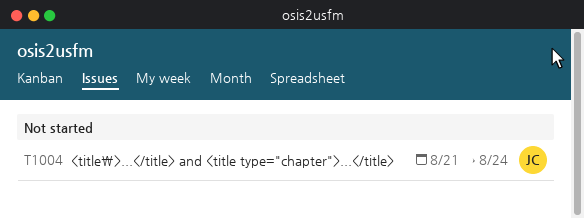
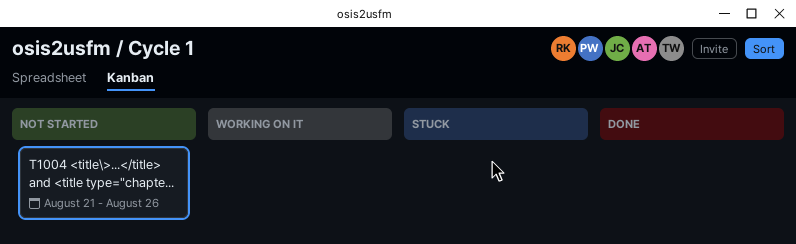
T1004, due: Aug 24 -> Aug 26

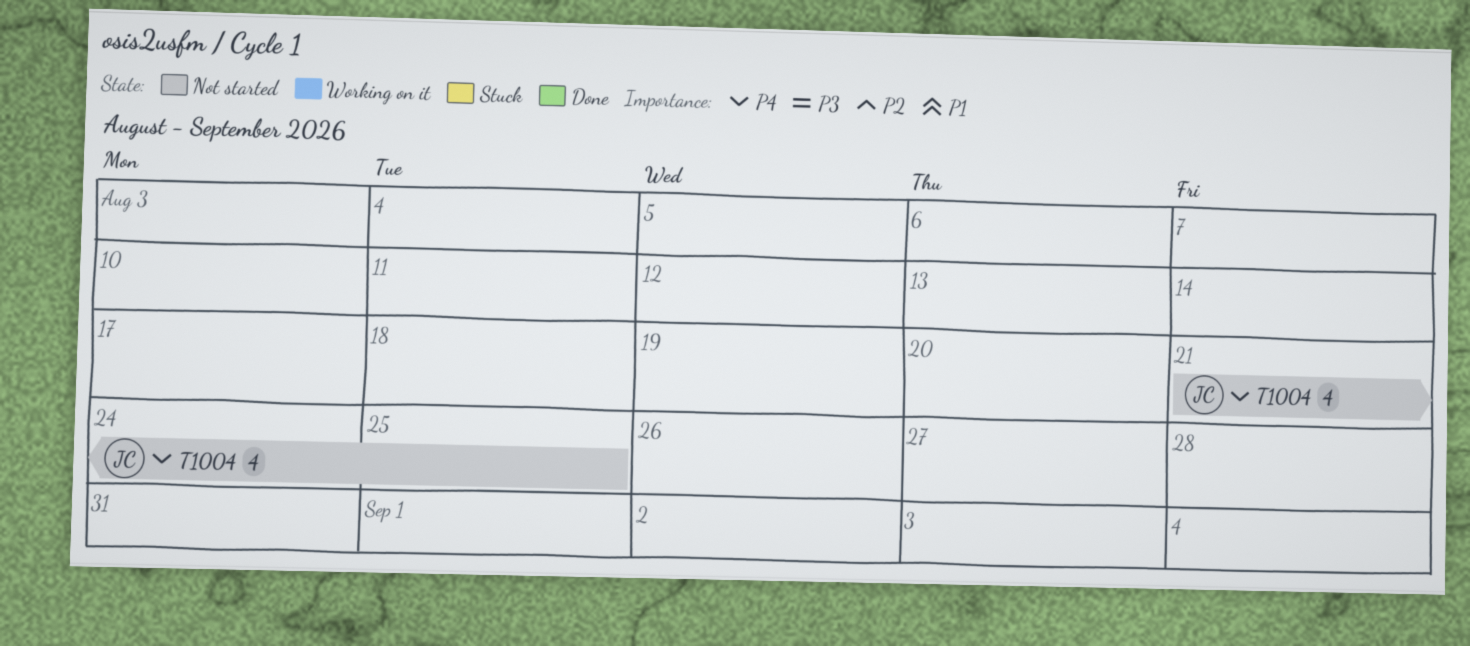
T1004, due: Aug 26 -> Aug 25

